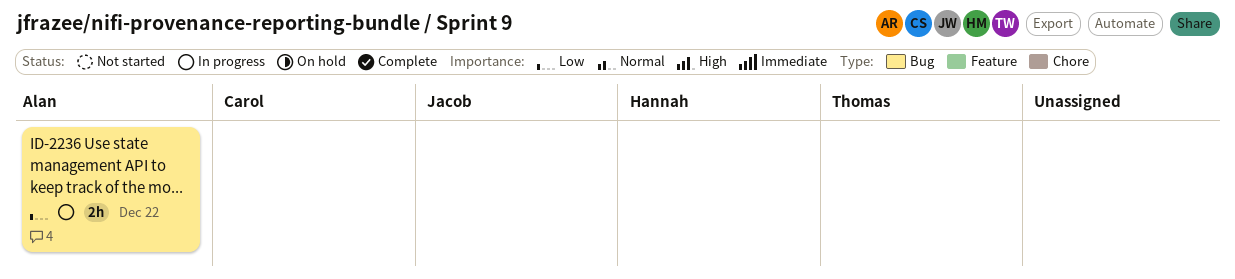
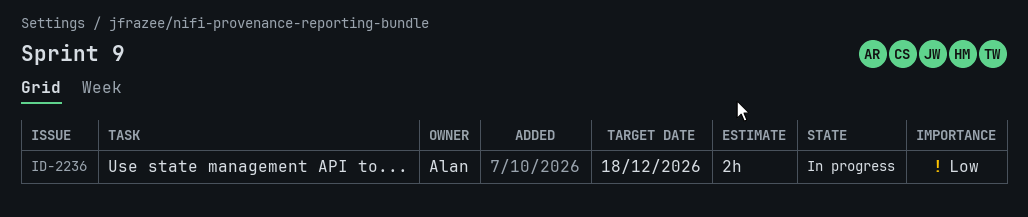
ID-2236, due: Dec 22 -> Dec 18

